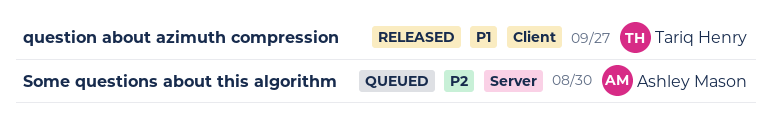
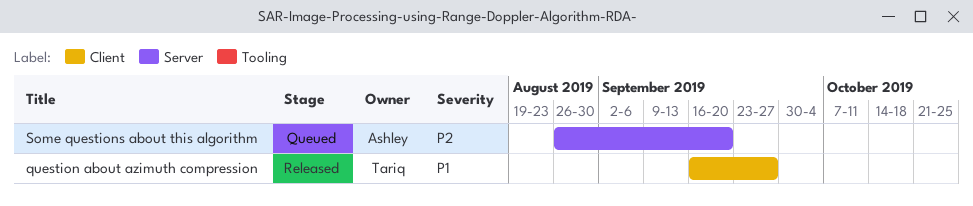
Some questions about this algorithm, due: Aug 30 -> Sep 20

